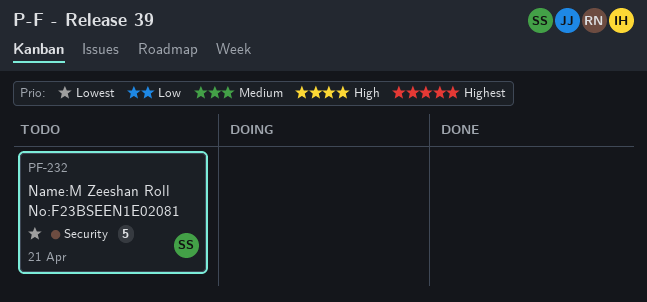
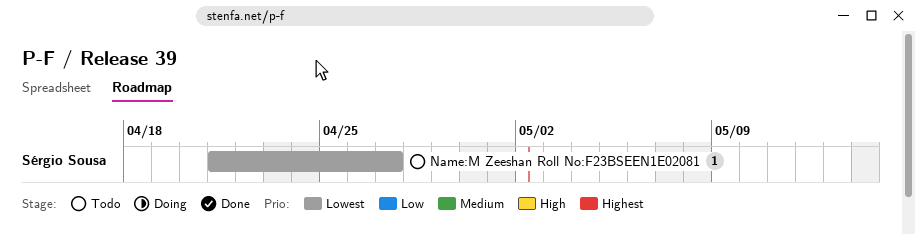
Name:M Zeeshan Roll No:F23BSEEN1E02081, estimate: 5 -> 1
Name:M Zeeshan Roll No:F23BSEEN1E02081, due: Apr 21 -> Apr 27

